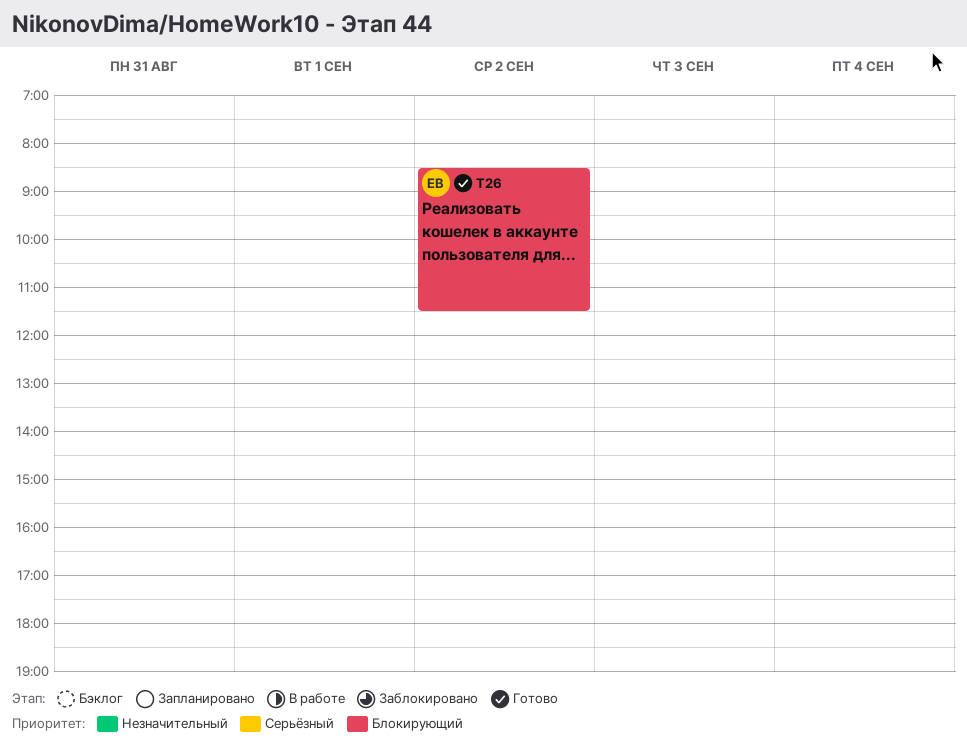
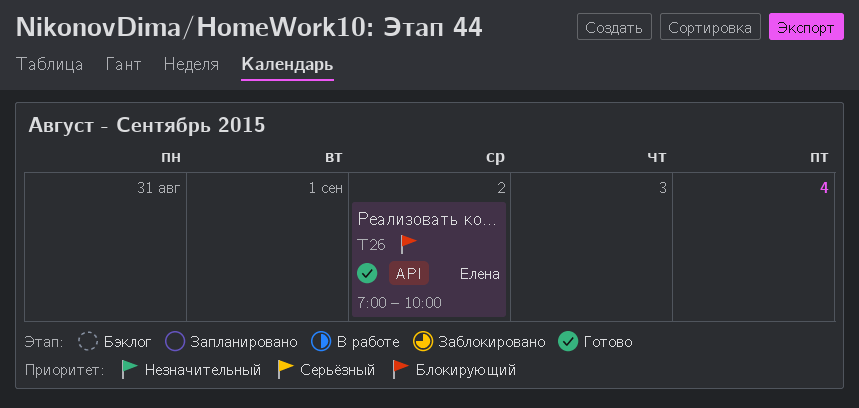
T26, begins: 08:30 -> 07:00
T26, ends: 11:30 -> 10:00

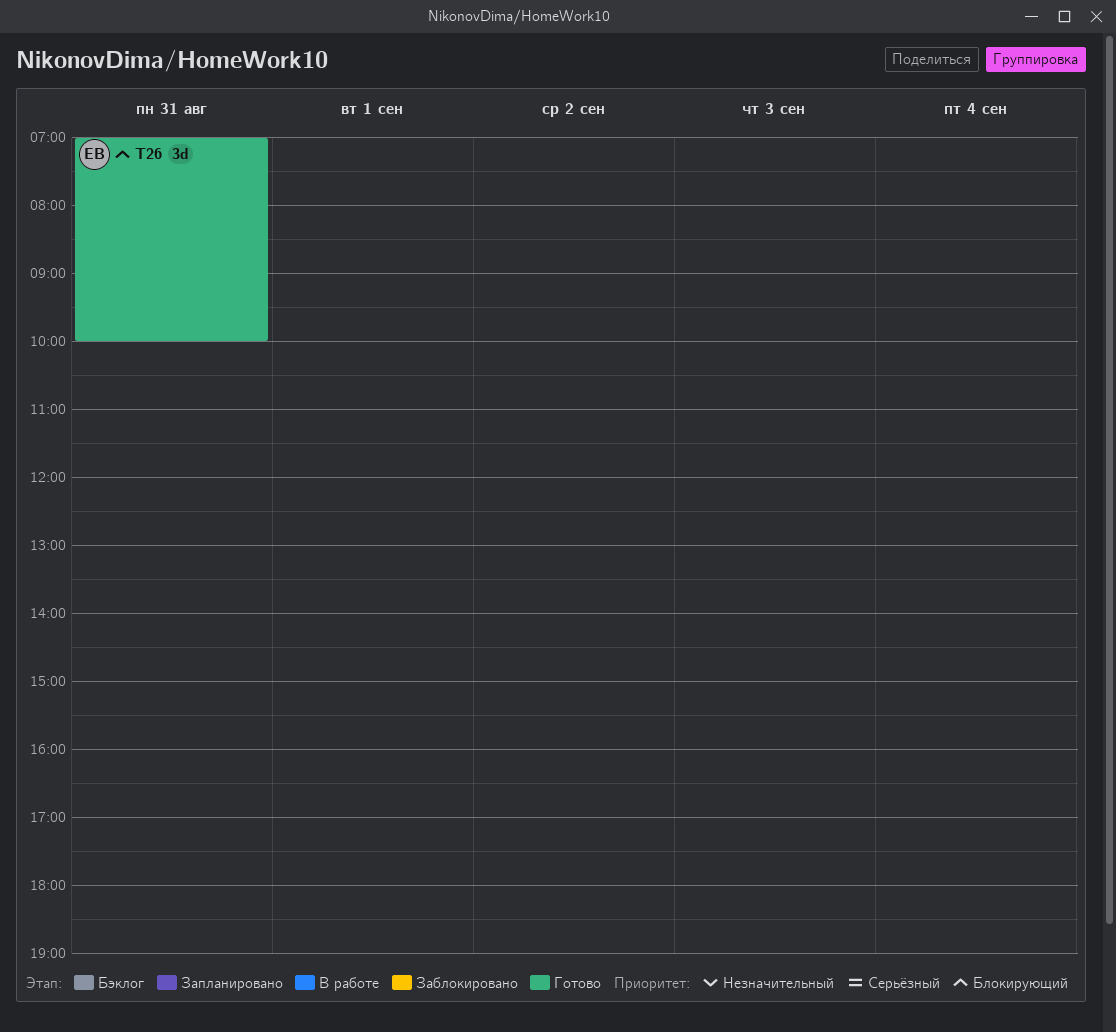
T26, day: Sep 2 -> Aug 31

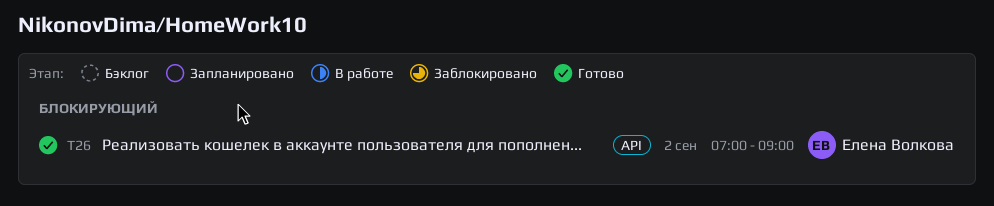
T26, day: Aug 31 -> Sep 2
T26, ends: 10:00 -> 09:00

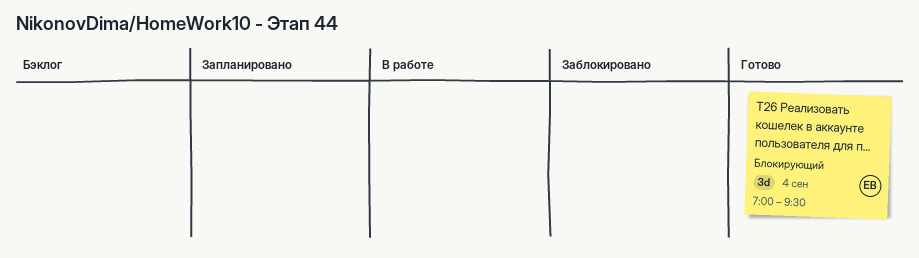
T26, day: Sep 2 -> Sep 4
T26, ends: 09:00 -> 09:30

